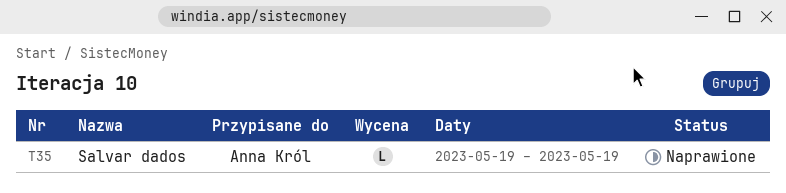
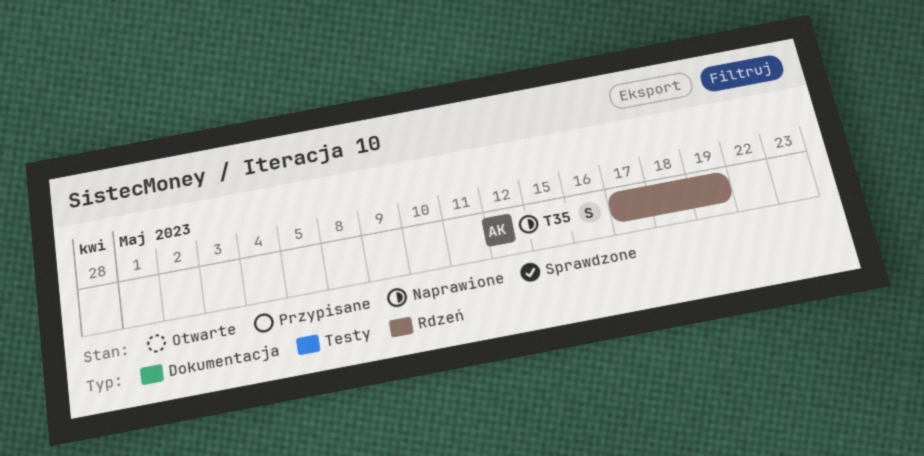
T35, estimate: L -> S
T35, start: May 19 -> May 17

